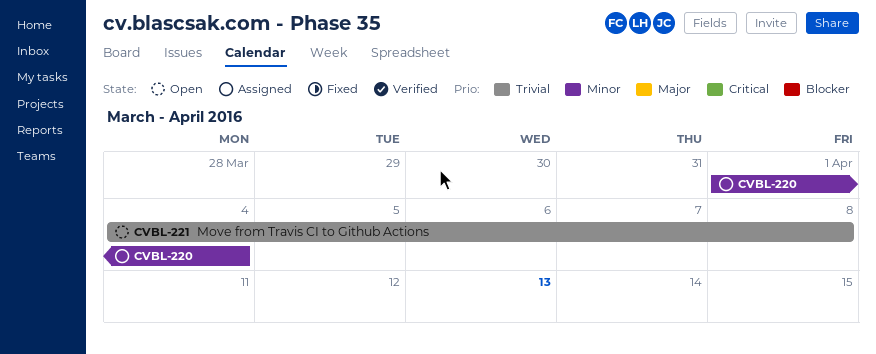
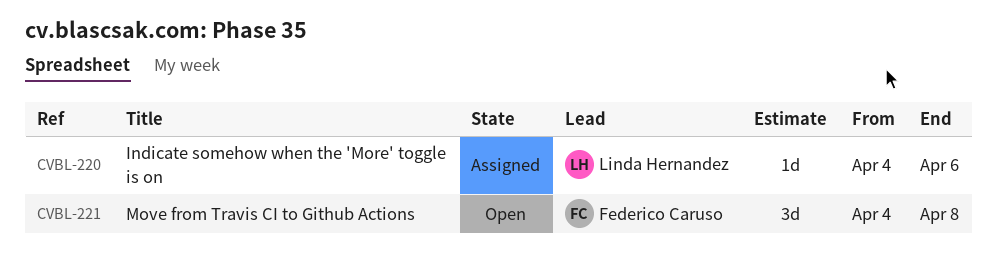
CVBL-220, start: Apr 1 -> Apr 4
CVBL-220, due: Apr 4 -> Apr 6

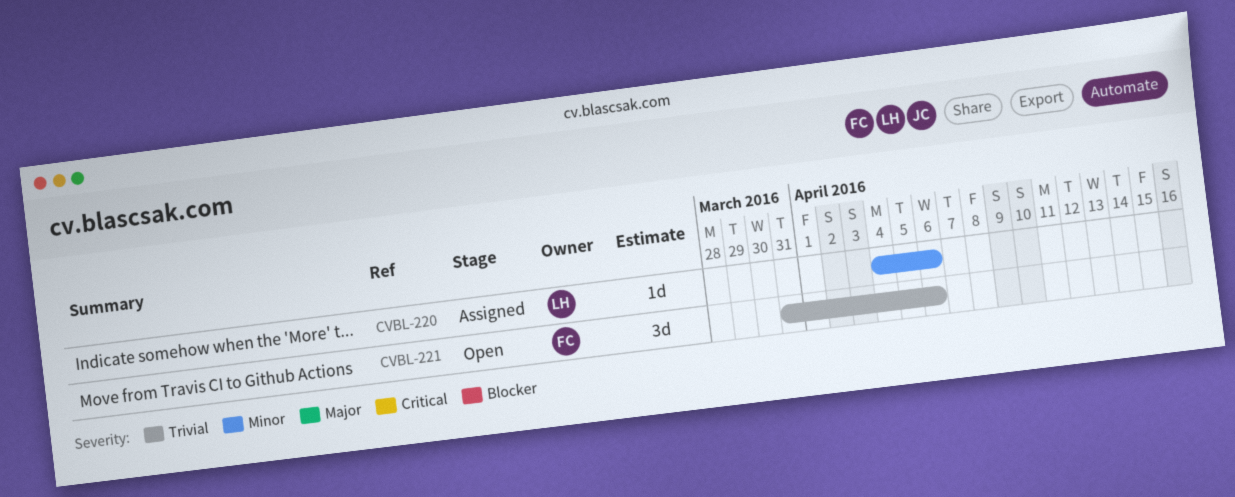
CVBL-221, start: Apr 4 -> Mar 31
CVBL-221, due: Apr 8 -> Apr 6

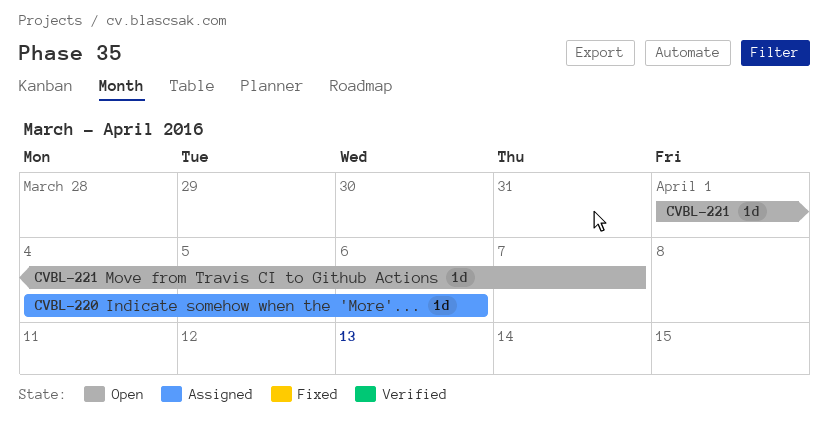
CVBL-221, estimate: 3d -> 1d
CVBL-221, start: Mar 31 -> Apr 1
CVBL-221, due: Apr 6 -> Apr 7

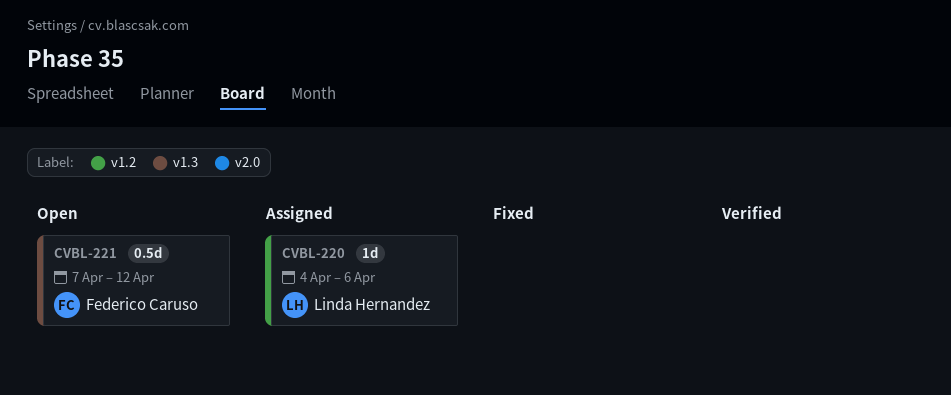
CVBL-221, estimate: 1d -> 0.5d
CVBL-221, start: Apr 1 -> Apr 7
CVBL-221, due: Apr 7 -> Apr 12

